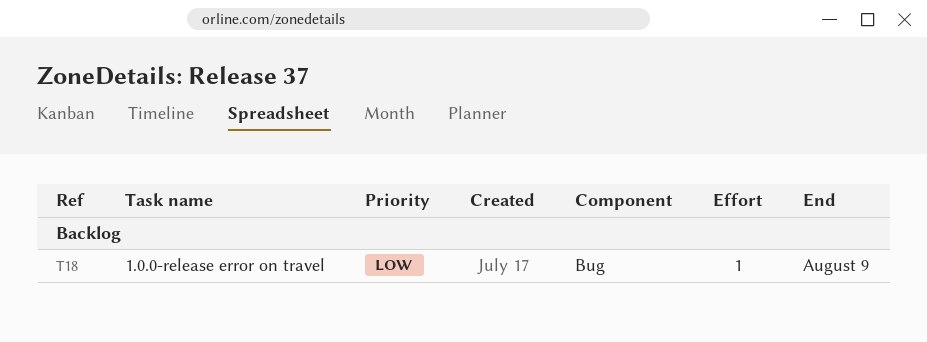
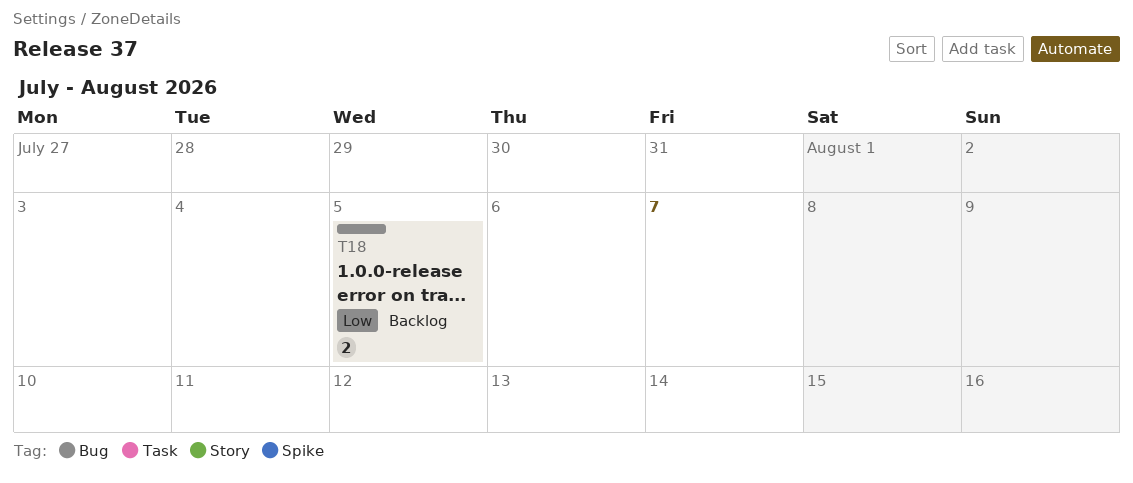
T18, estimate: 1 -> 2
T18, due: Aug 9 -> Aug 5

